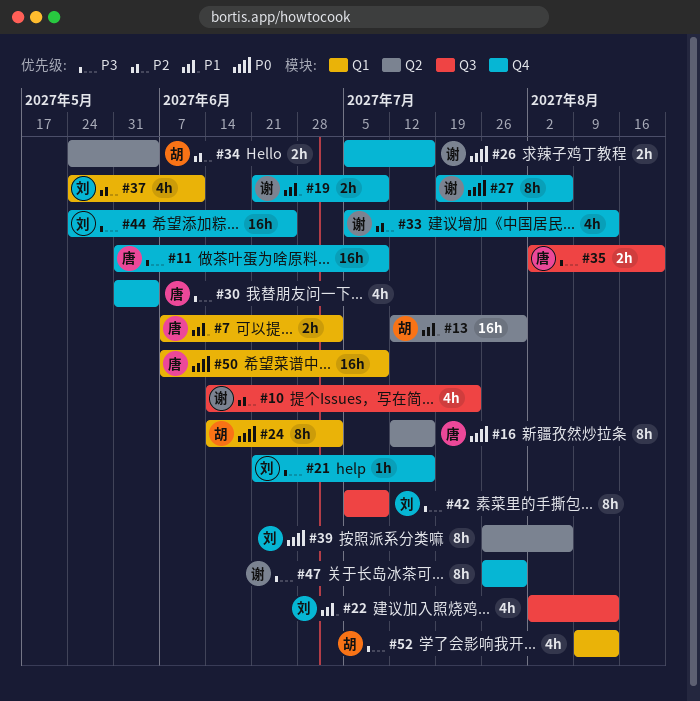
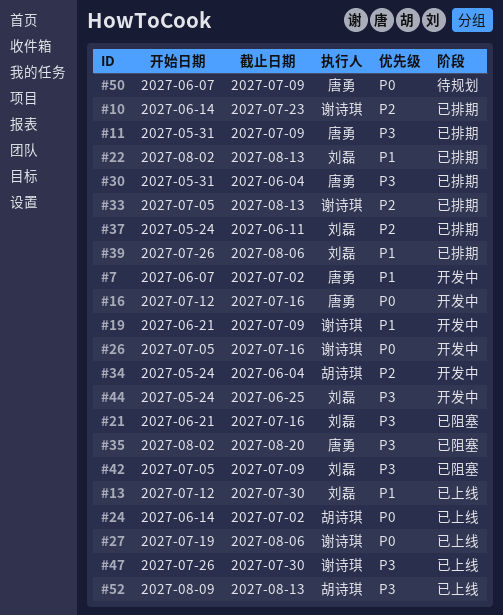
#13, owner: 胡诗琪 -> 刘磊
#39, priority: P0 -> P1

